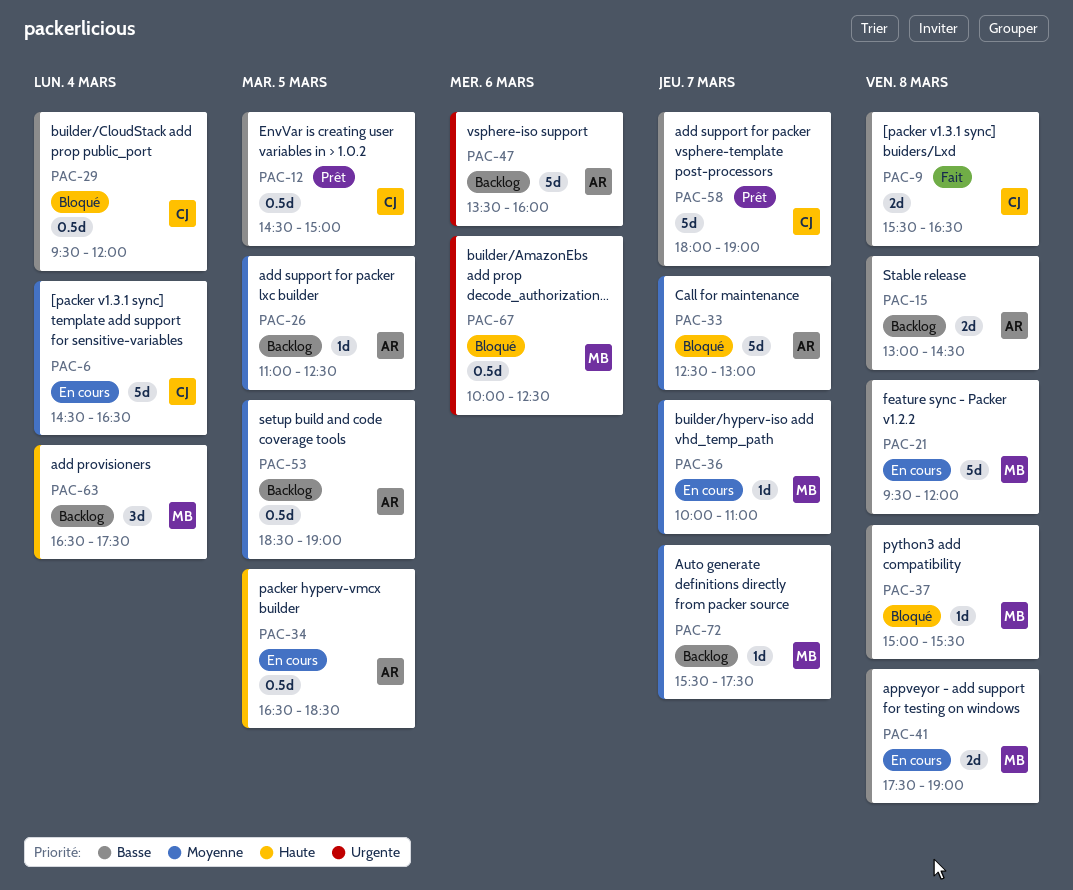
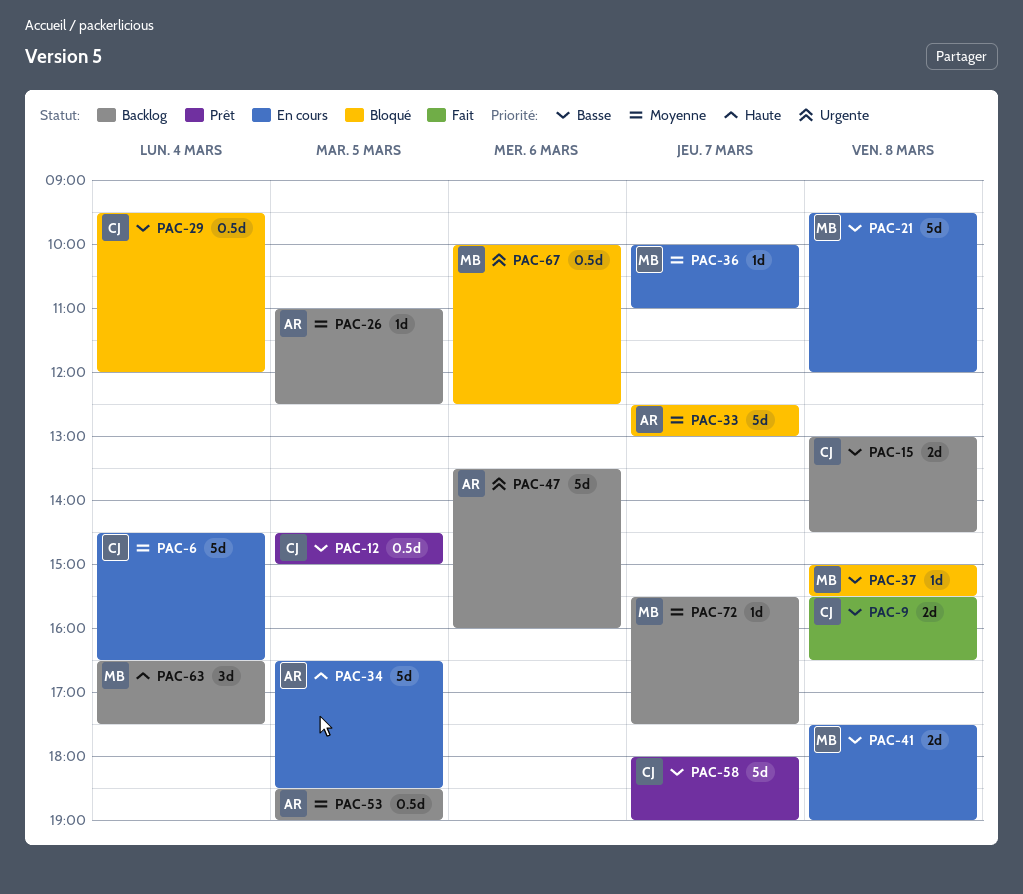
PAC-15, owner: AR -> CJ
PAC-34, estimate: 0.5d -> 5d

